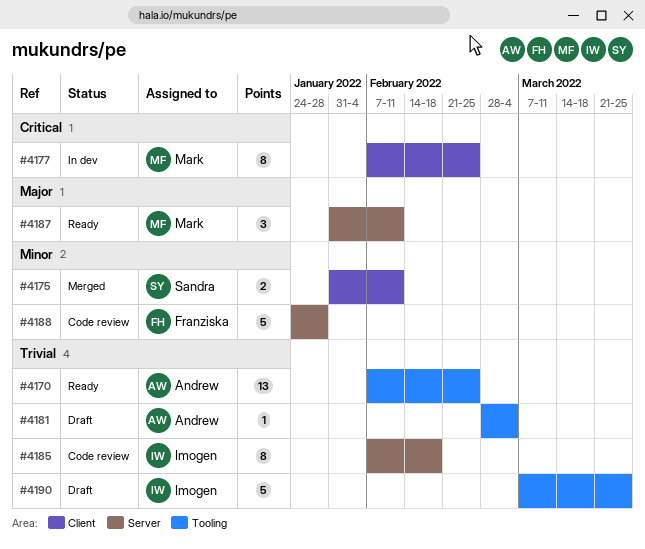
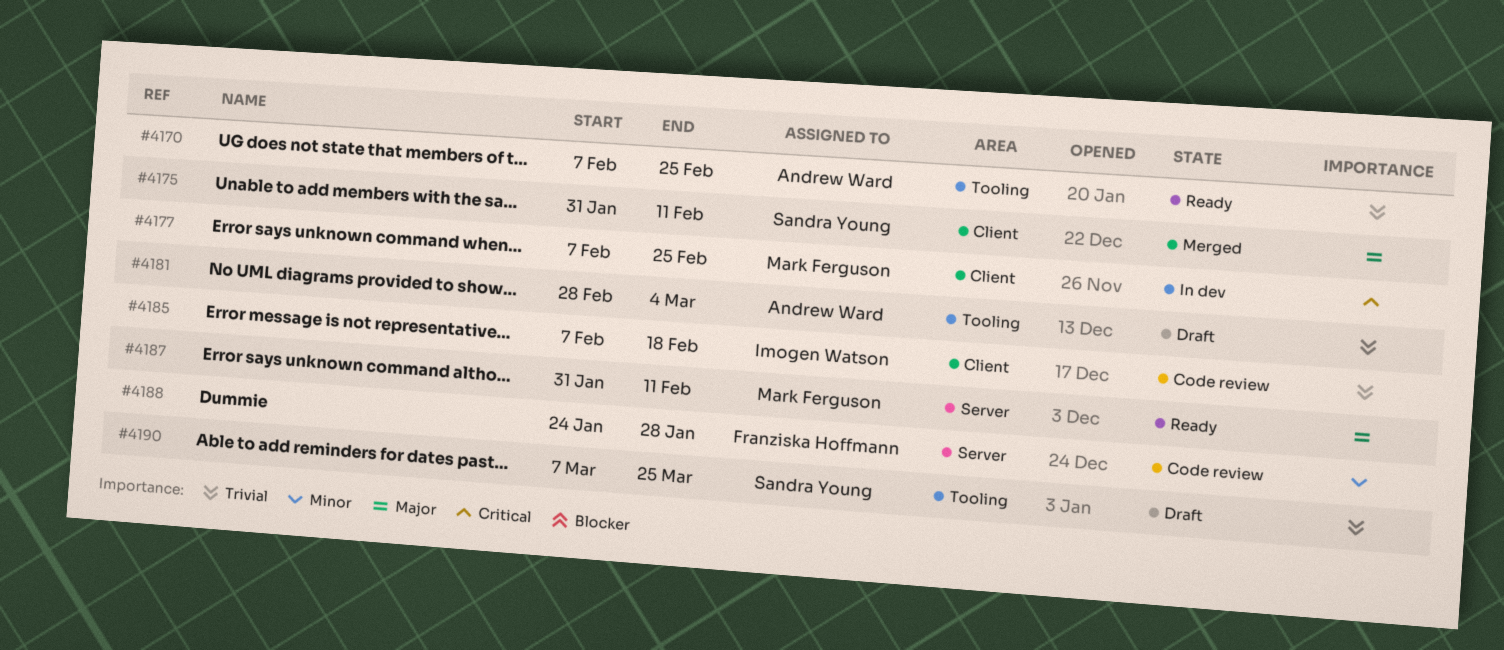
#4175, priority: Minor -> Major
#4185, label: Server -> Client
#4190, owner: Imogen Watson -> Sandra Young

